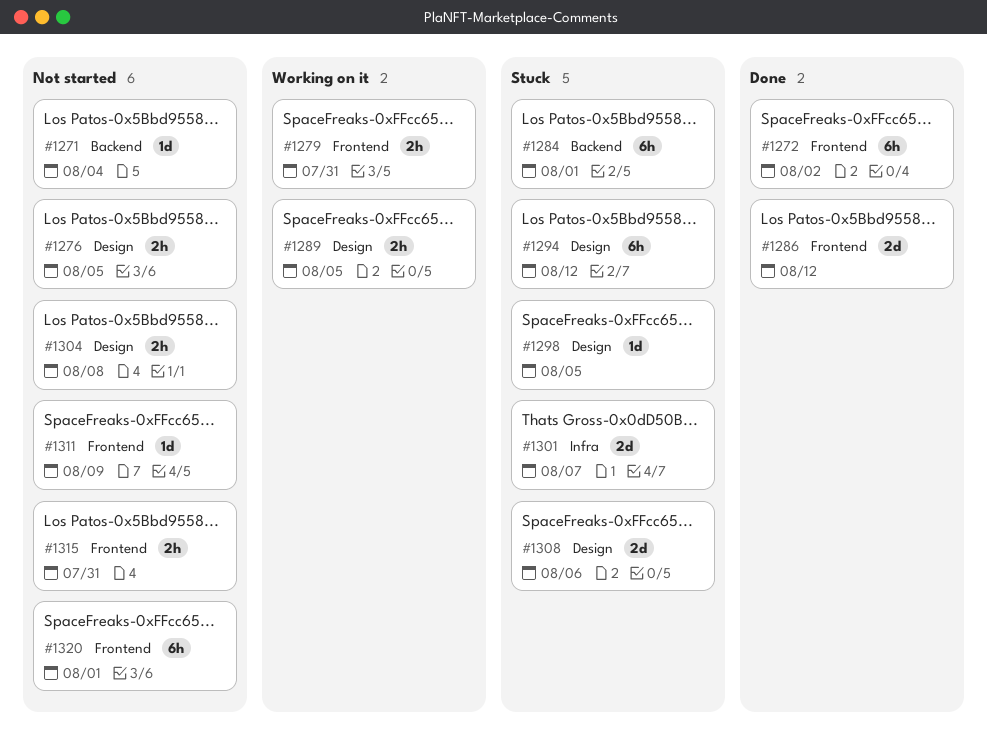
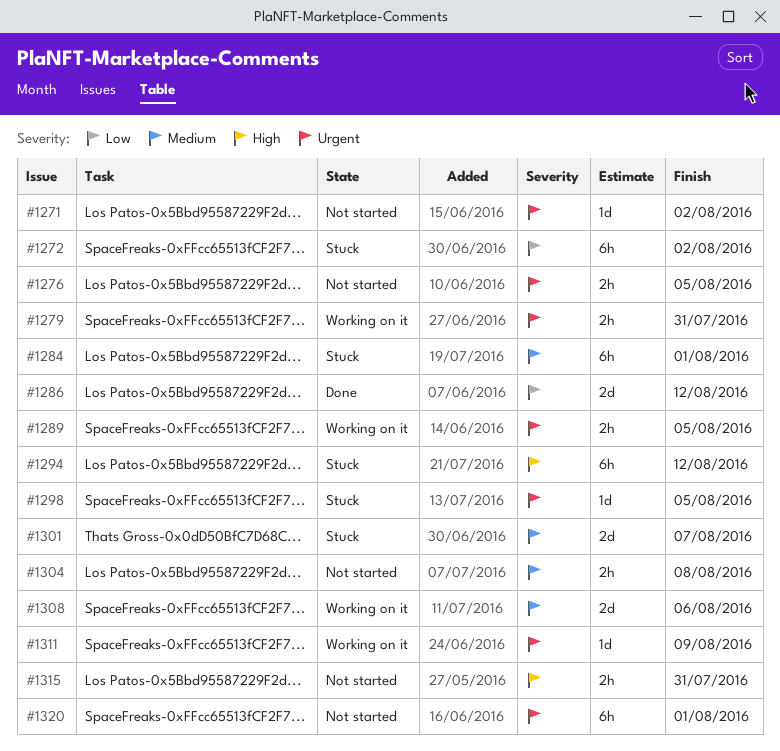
#1271, due: Aug 4 -> Aug 2
#1272, status: Done -> Stuck
#1308, status: Stuck -> Working on it
#1311, status: Not started -> Working on it

